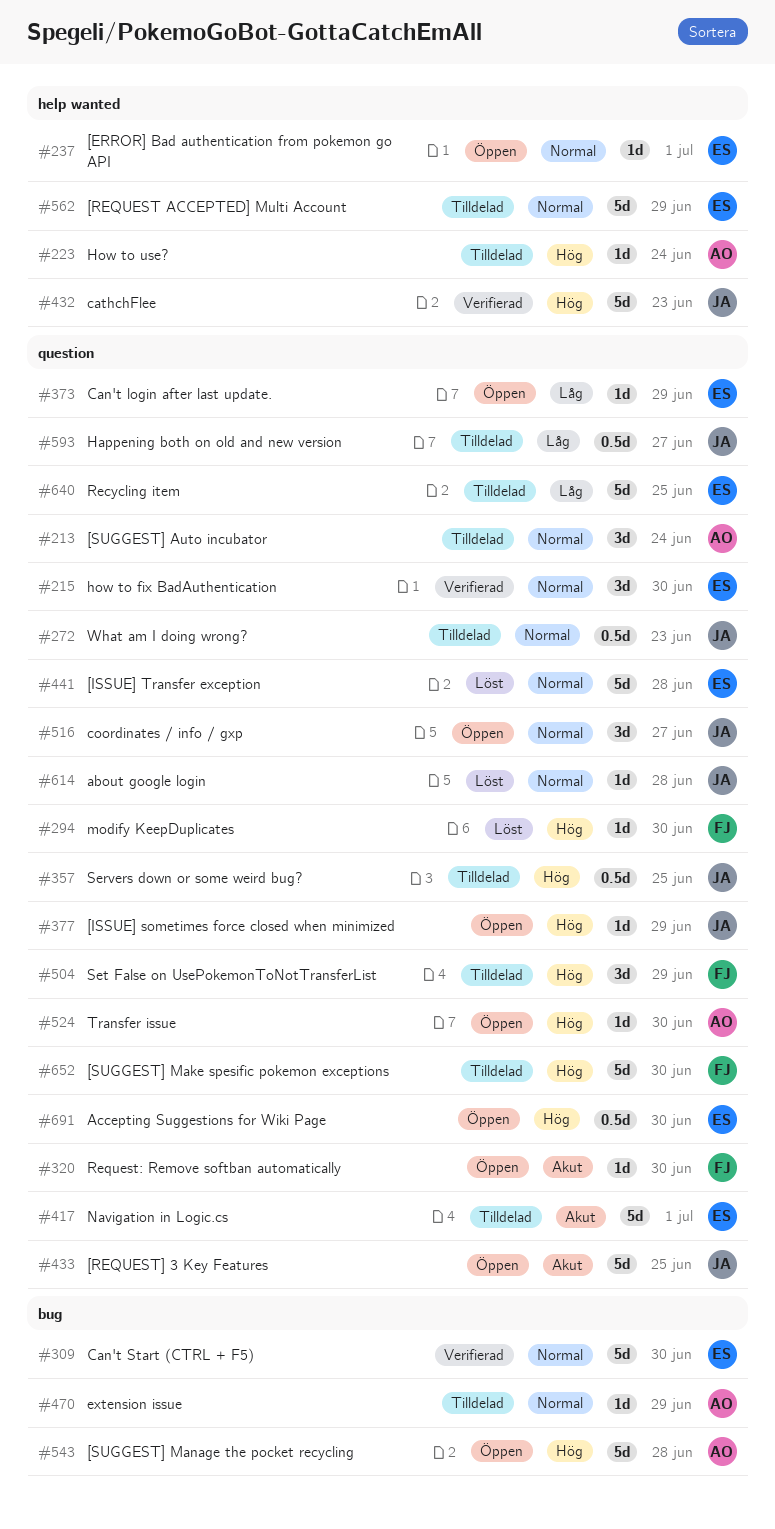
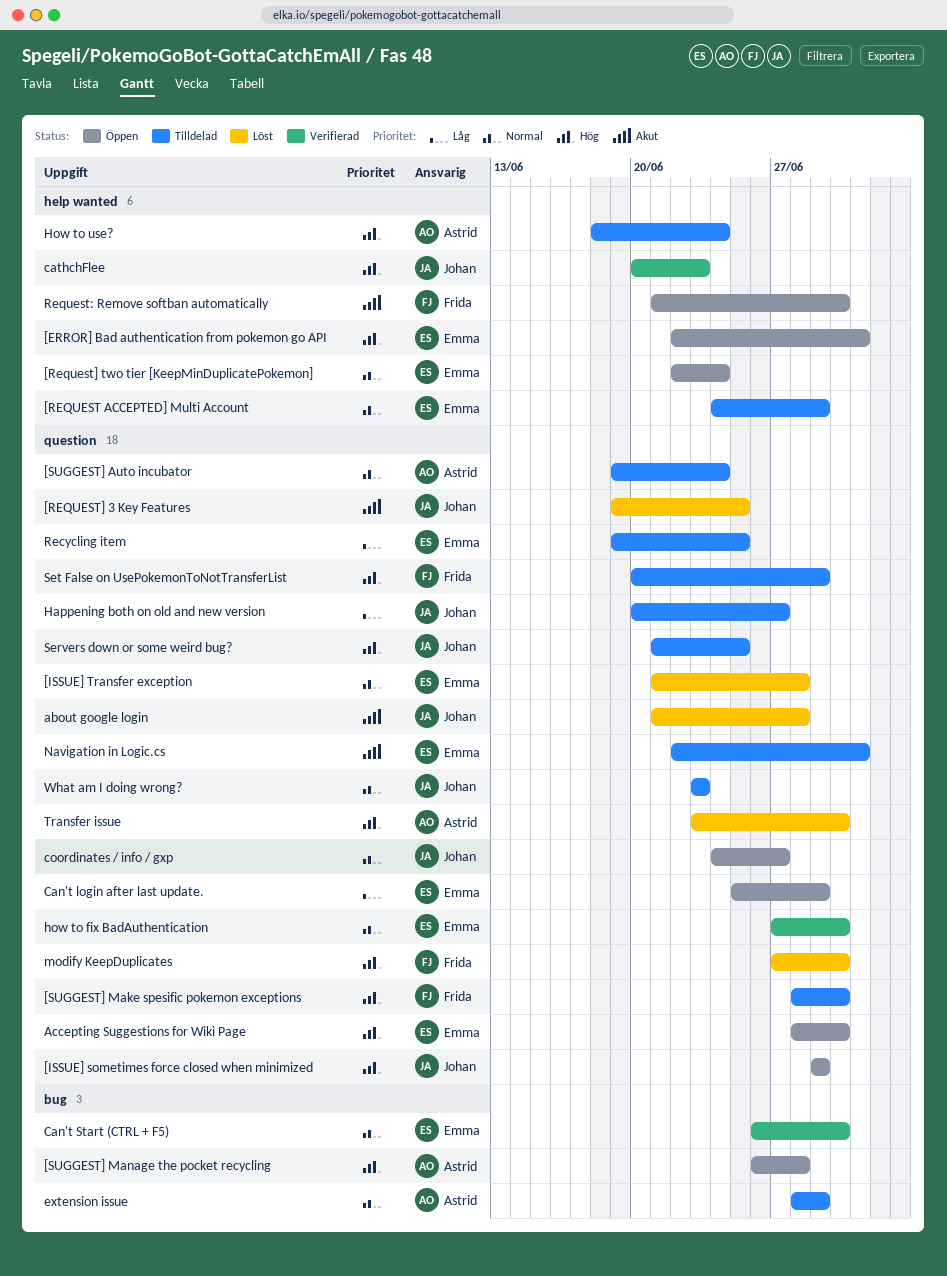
[ERROR] Bad authentication from pokemon go API, priority: Normal -> Hög
[REQUEST] 3 Key Features, status: Öppen -> Löst
[Request] two tier [KeepMinDuplicatePokemon]: none -> present
about google login, priority: Normal -> Akut
Request: Remove softban automatically, label: question -> help wanted
Transfer issue, status: Öppen -> Löst

